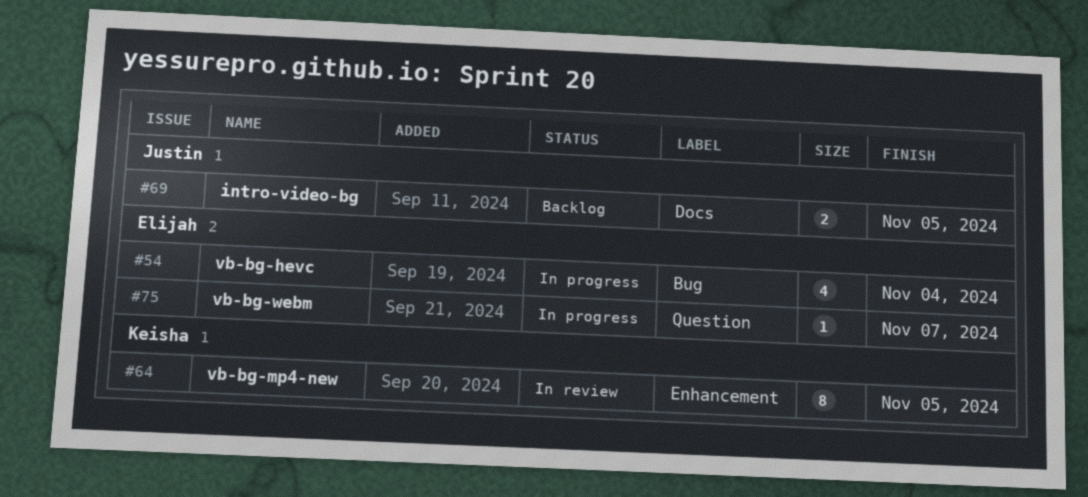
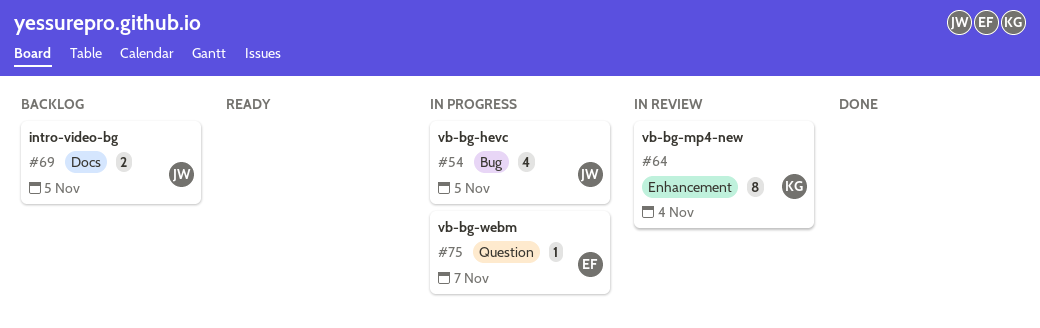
#54, owner: Elijah -> Justin
#54, due: Nov 4 -> Nov 5
#64, due: Nov 5 -> Nov 4

